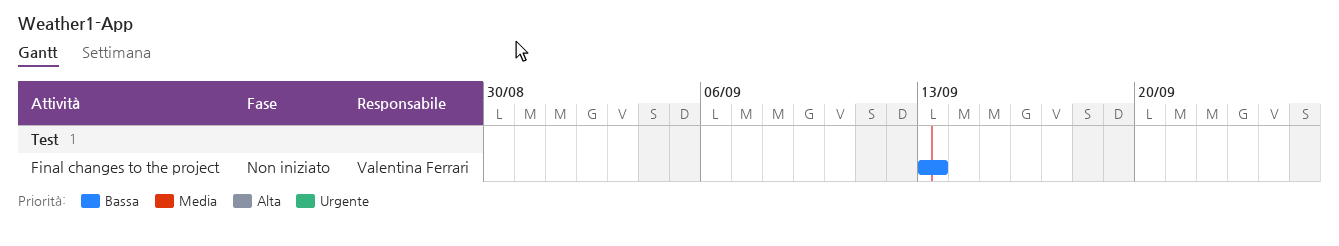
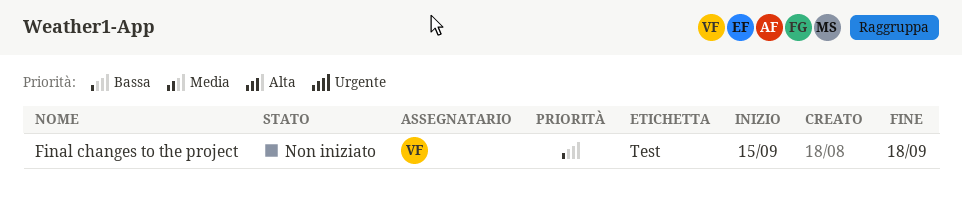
Final changes to the project, start: Sep 13 -> Sep 15
Final changes to the project, due: Sep 13 -> Sep 18

